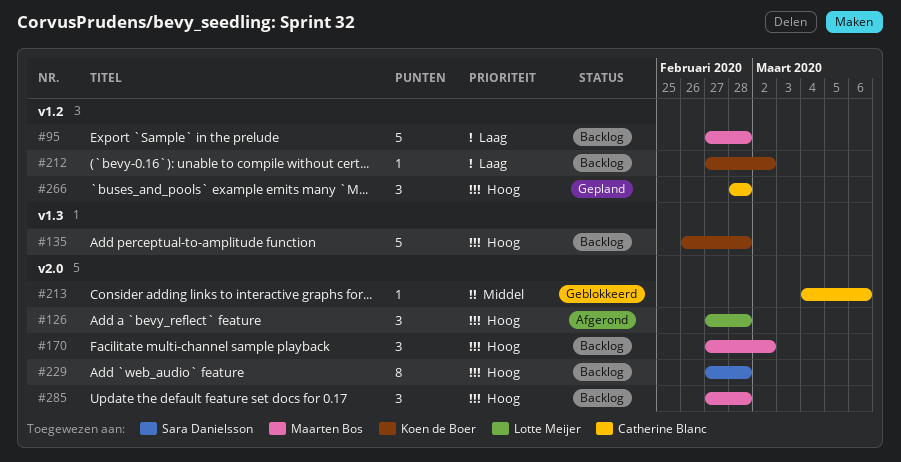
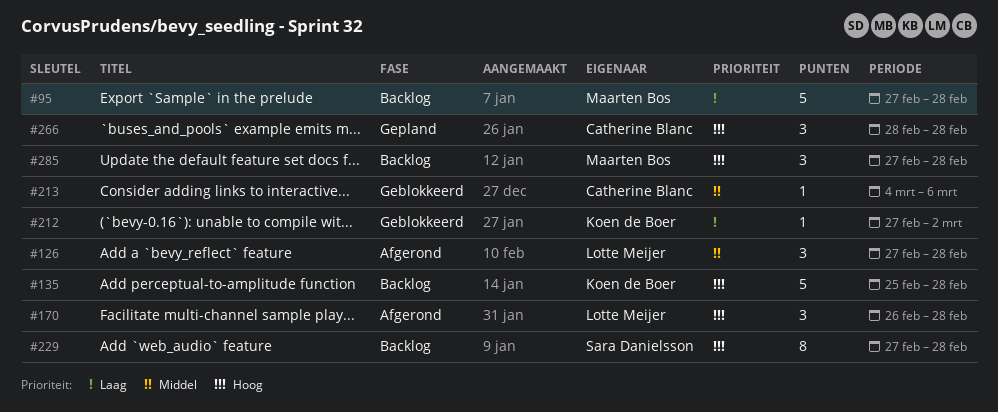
#126, priority: Hoog -> Middel
#135, start: Feb 26 -> Feb 25
#170, status: Backlog -> Afgerond
#170, owner: Maarten Bos -> Lotte Meijer
#170, start: Feb 27 -> Feb 26
#170, due: Mar 2 -> Feb 28
#212, status: Backlog -> Geblokkeerd

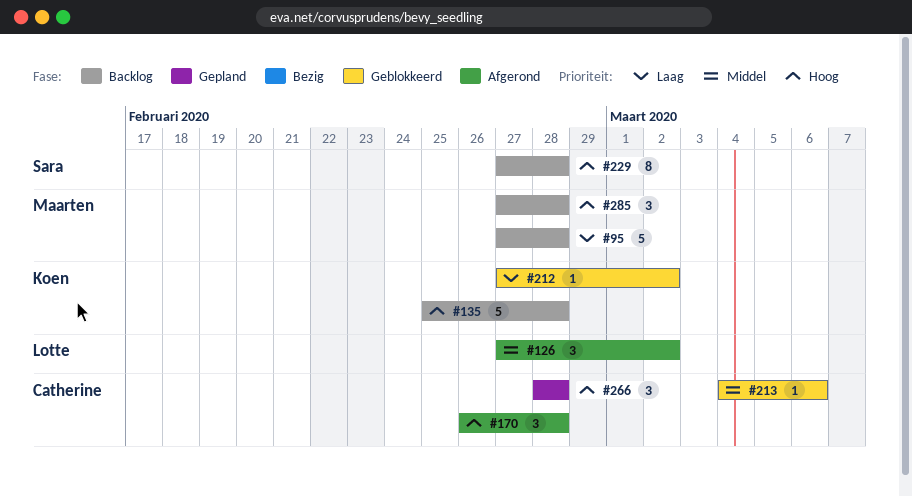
#126, due: Feb 28 -> Mar 2
#170, owner: Lotte Meijer -> Catherine Blanc

